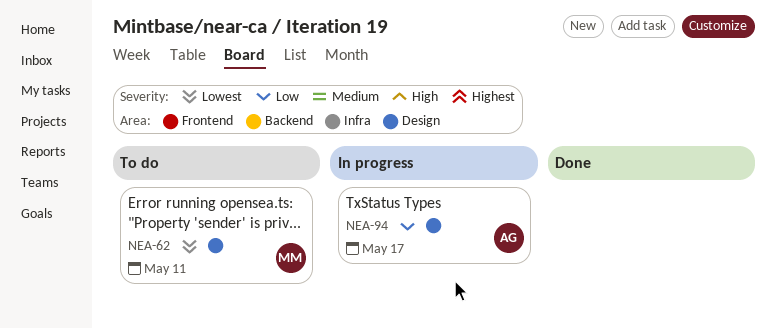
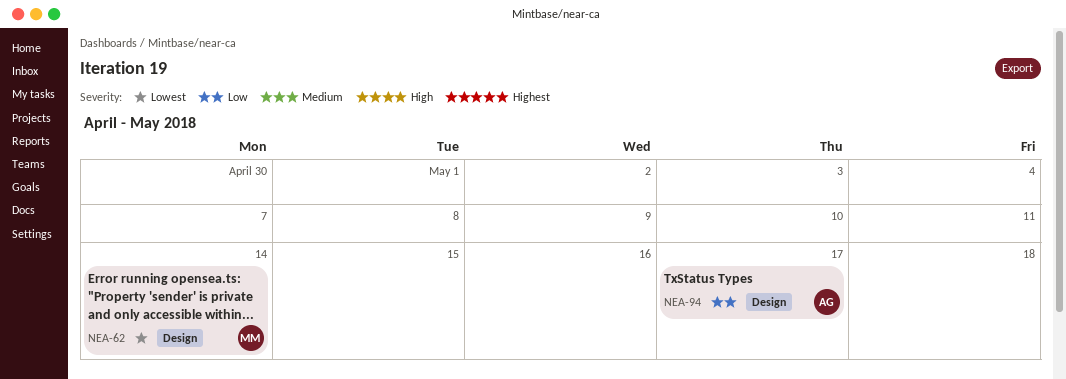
NEA-62, due: May 11 -> May 14

